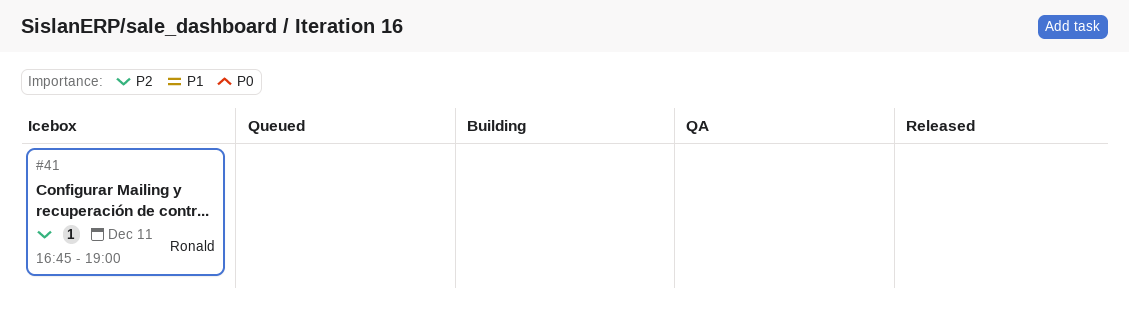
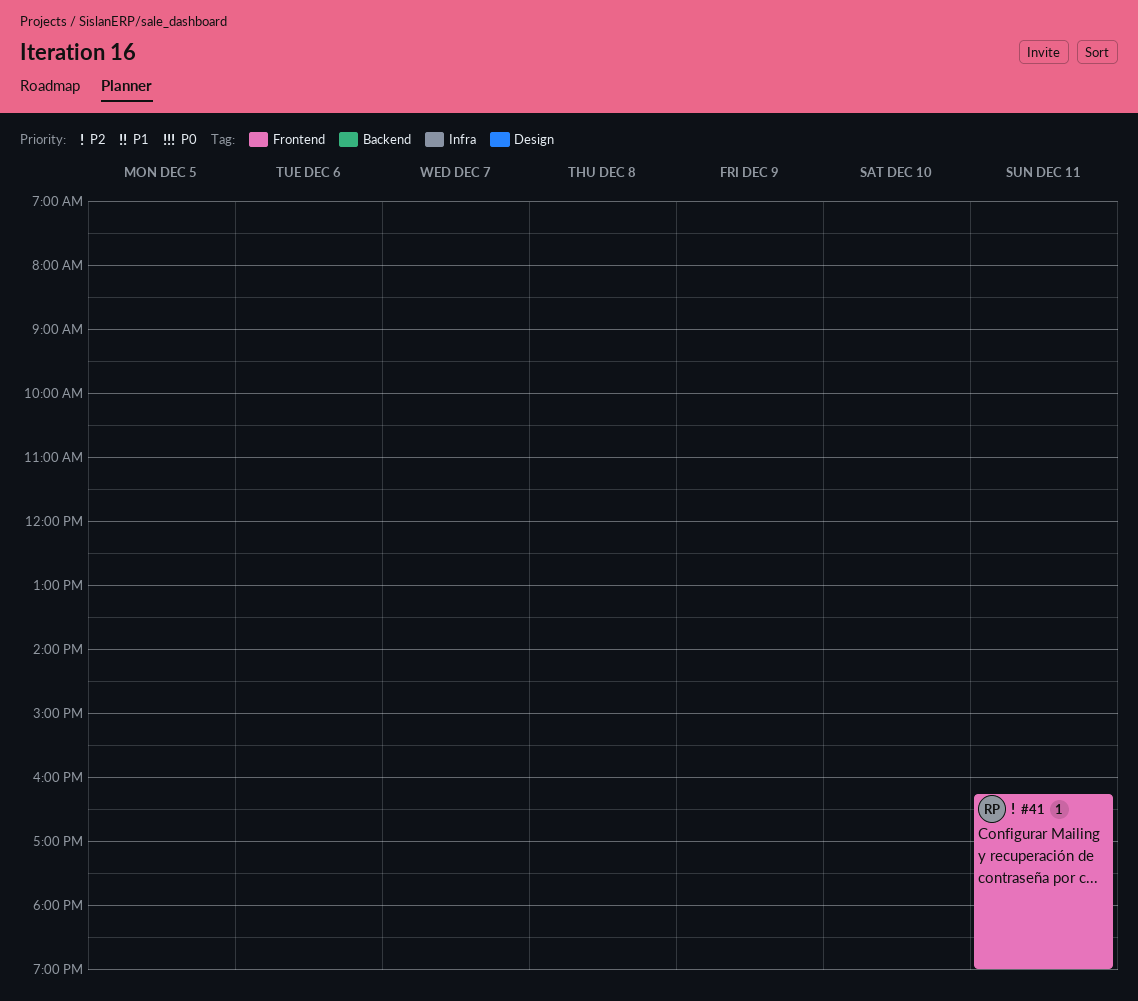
#41, begins: 16:45 -> 16:15

